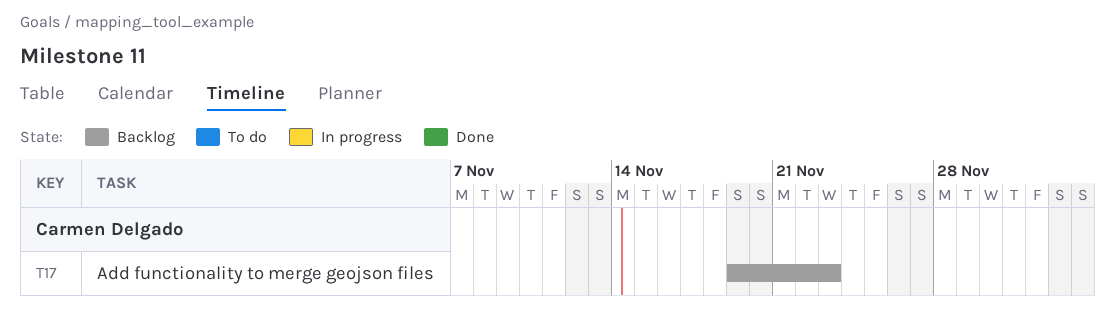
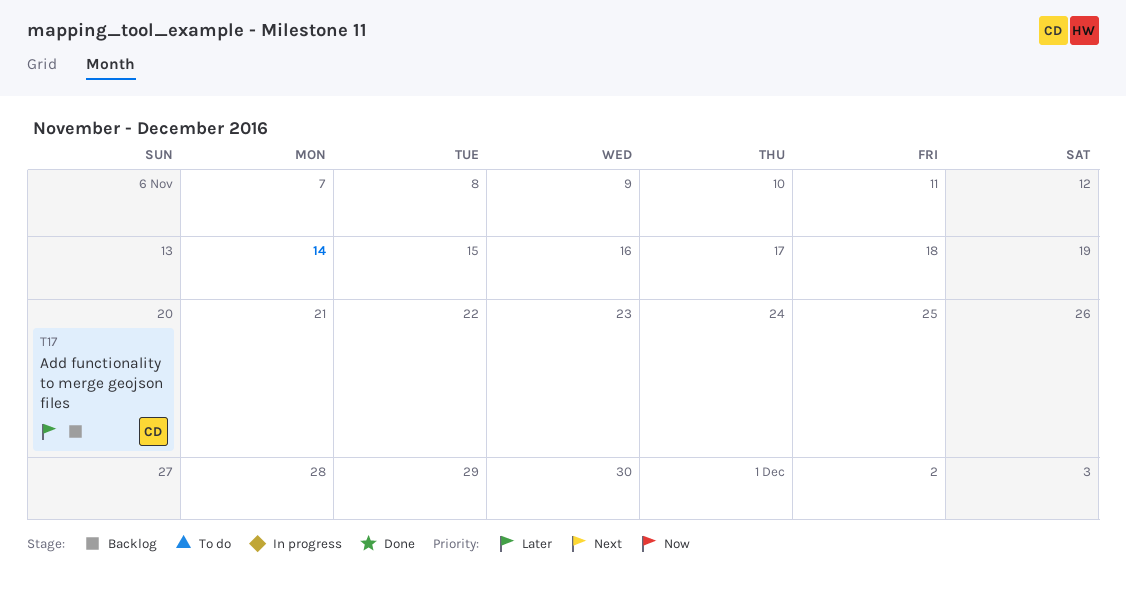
T17, due: Nov 23 -> Nov 20

